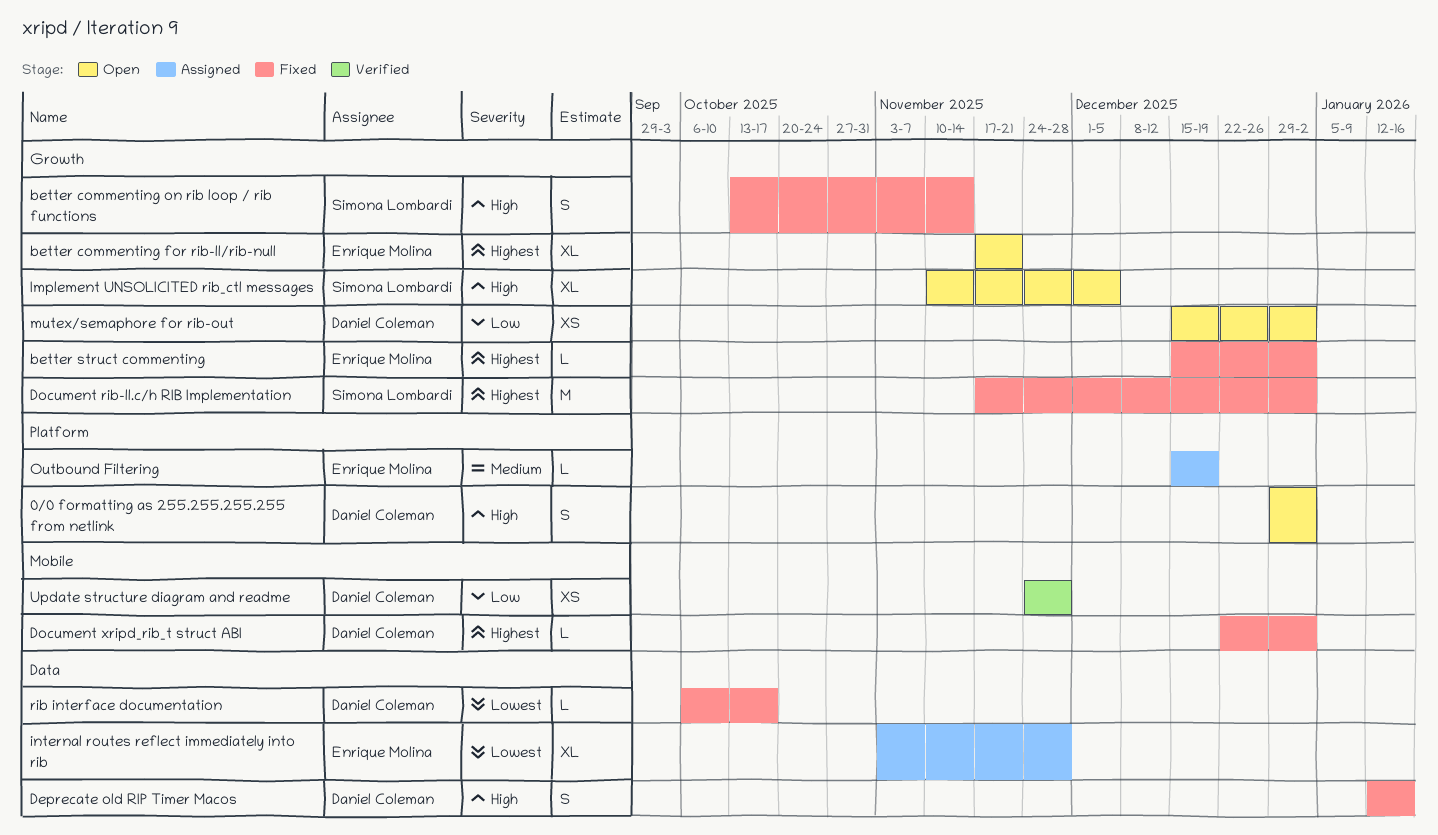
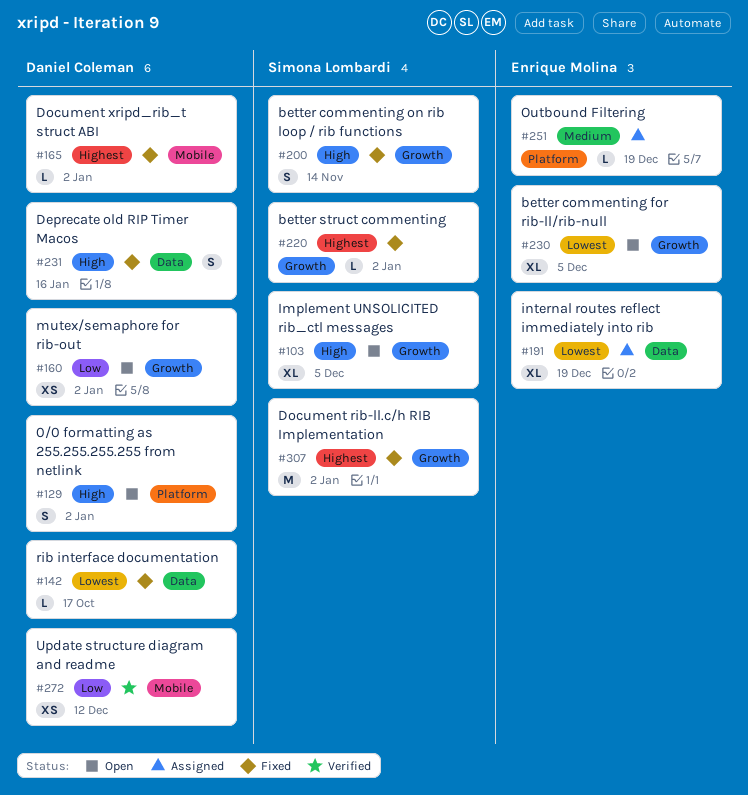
better commenting for rib-ll/rib-null, priority: Highest -> Lowest
better commenting for rib-ll/rib-null, due: Nov 21 -> Dec 5
better struct commenting, owner: Enrique Molina -> Simona Lombardi
internal routes reflect immediately into rib, due: Nov 28 -> Dec 19
Update structure diagram and readme, due: Nov 28 -> Dec 12

